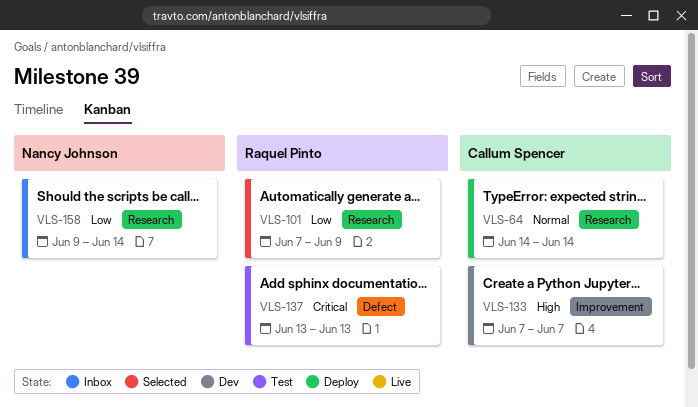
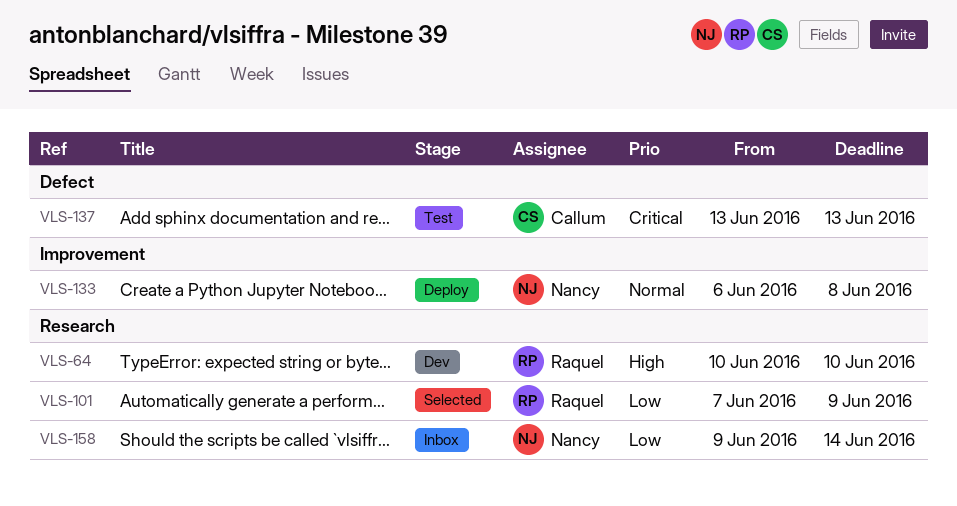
VLS-64, status: Deploy -> Dev
VLS-64, owner: Callum Spencer -> Raquel Pinto
VLS-64, priority: Normal -> High
VLS-64, start: Jun 14 -> Jun 10
VLS-64, due: Jun 14 -> Jun 10
VLS-133, status: Dev -> Deploy
VLS-133, owner: Callum Spencer -> Nancy Johnson
VLS-133, priority: High -> Normal
VLS-133, start: Jun 7 -> Jun 6
VLS-133, due: Jun 7 -> Jun 8
VLS-137, owner: Raquel Pinto -> Callum Spencer

